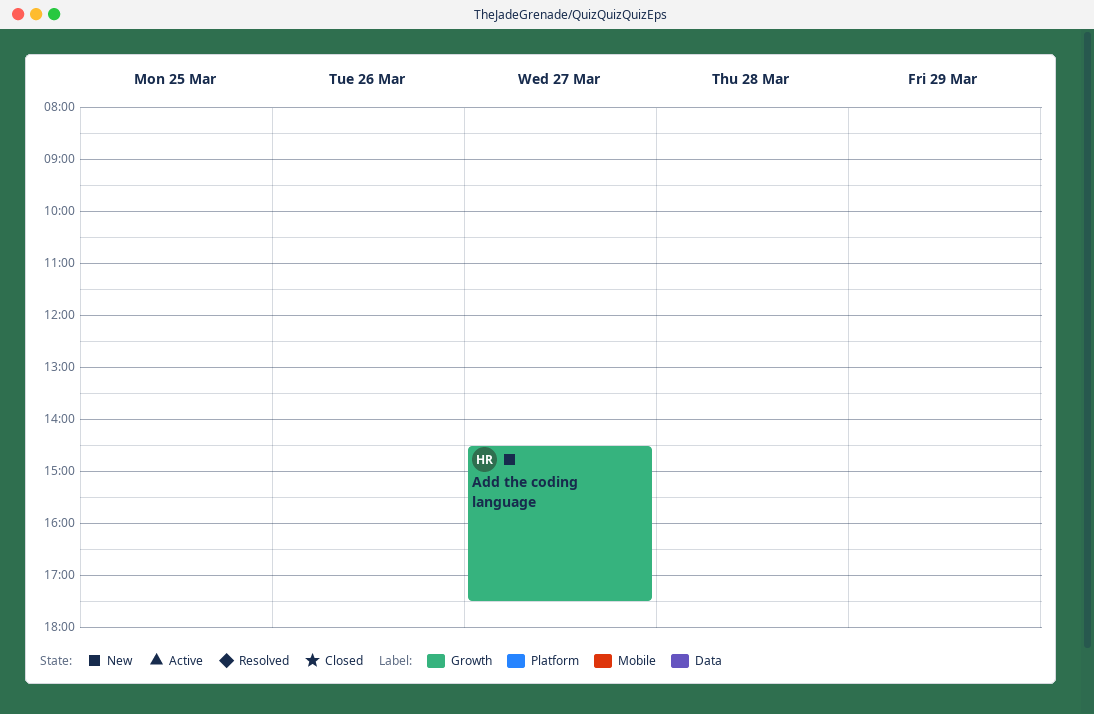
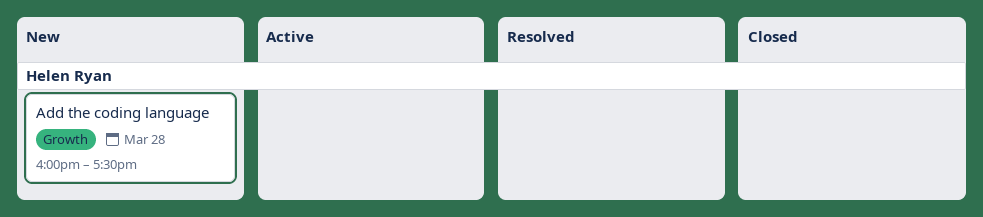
Add the coding language, day: Mar 27 -> Mar 28
Add the coding language, begins: 14:30 -> 16:00

